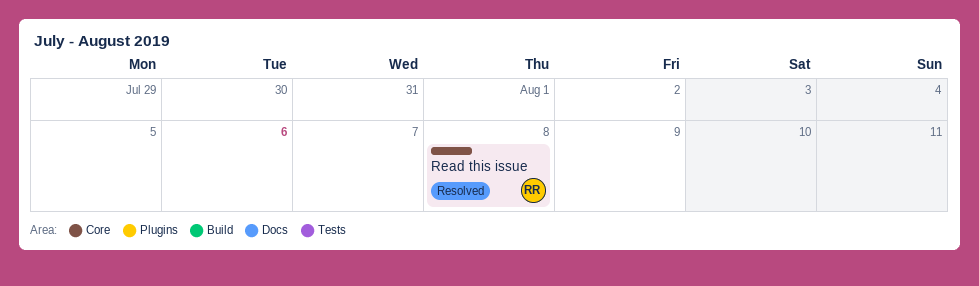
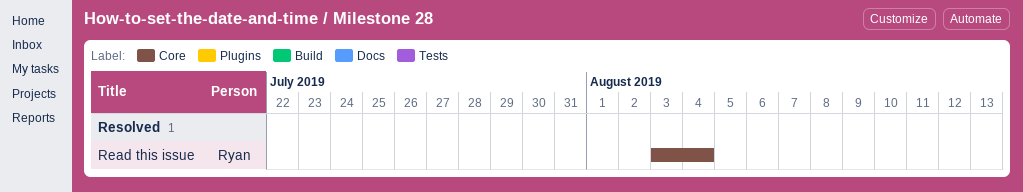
Read this issue, due: Aug 8 -> Aug 4

